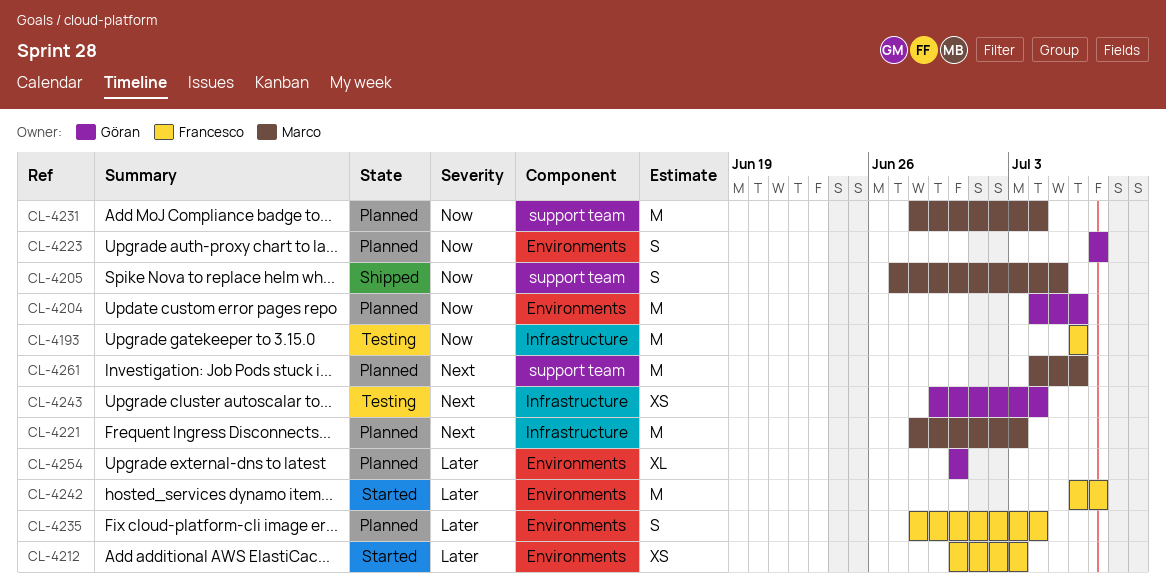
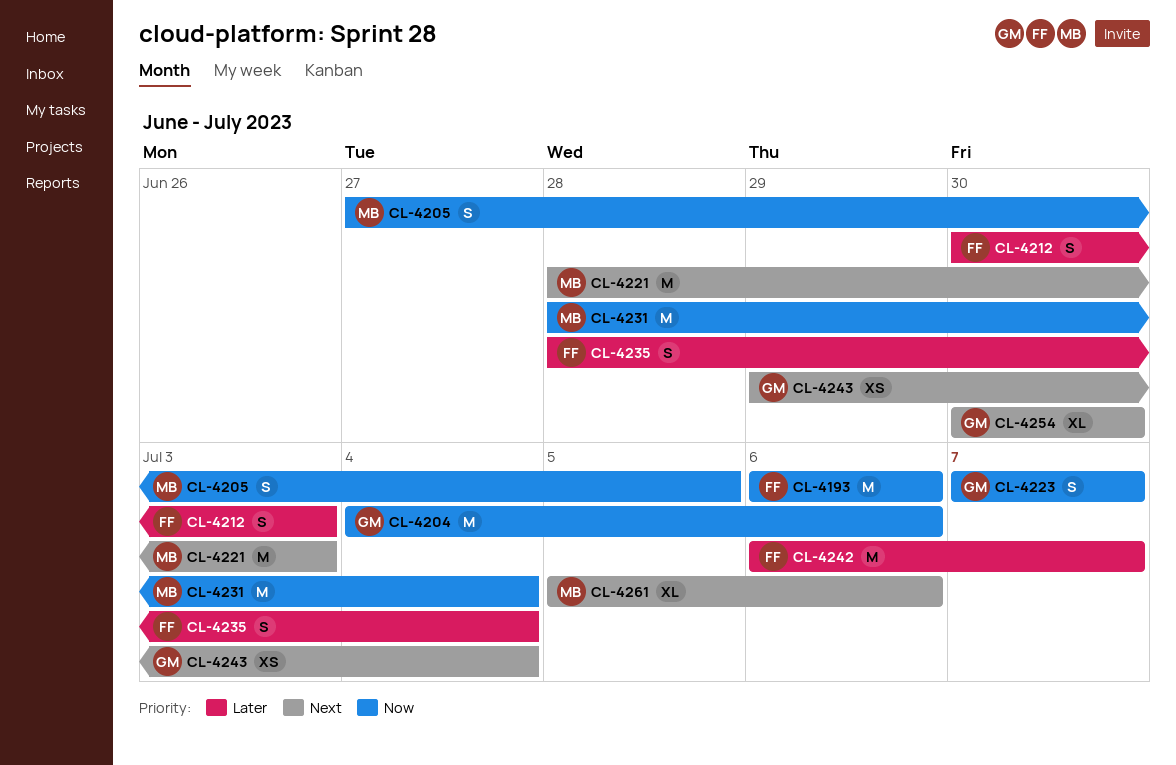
CL-4212, estimate: XS -> S
CL-4254, priority: Later -> Next
CL-4261, estimate: M -> XL
CL-4261, start: Jul 4 -> Jul 5

